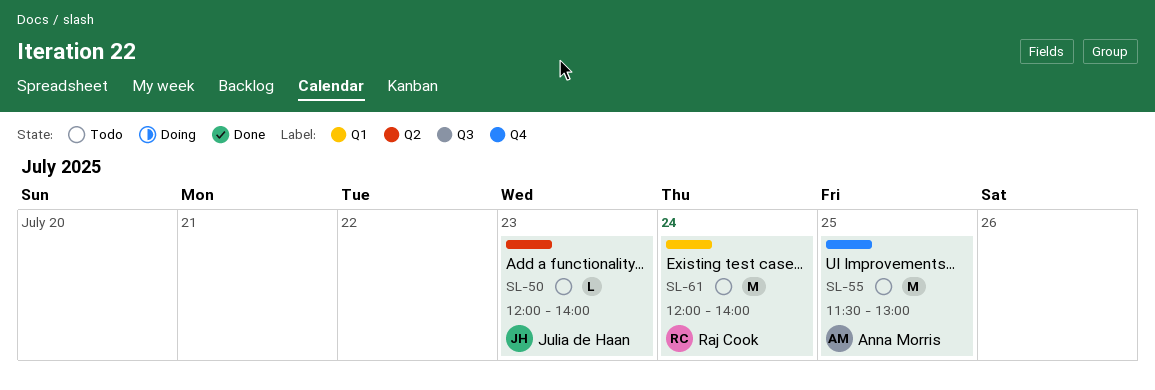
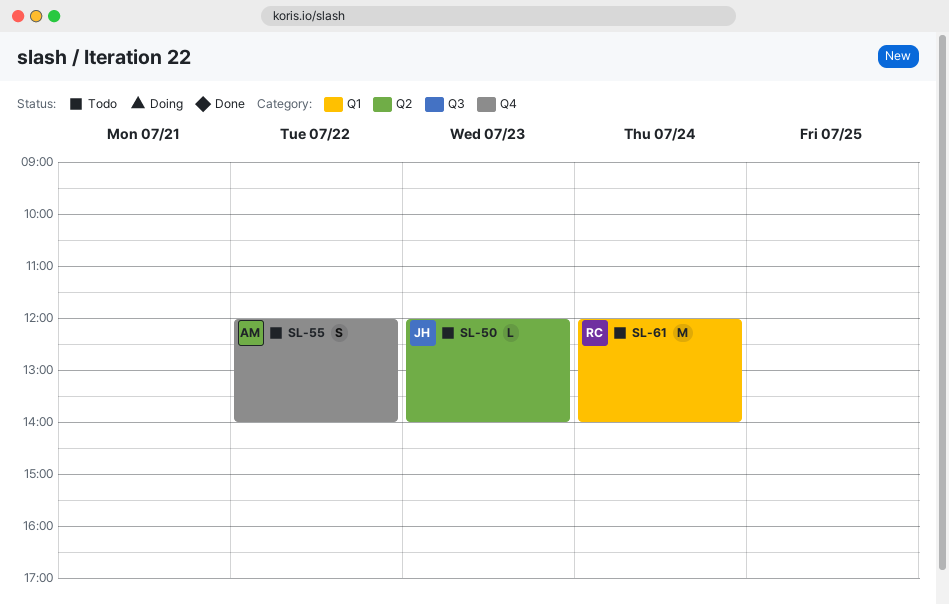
SL-55, estimate: M -> S
SL-55, day: Jul 25 -> Jul 22
SL-55, begins: 11:30 -> 12:00
SL-55, ends: 13:00 -> 14:00

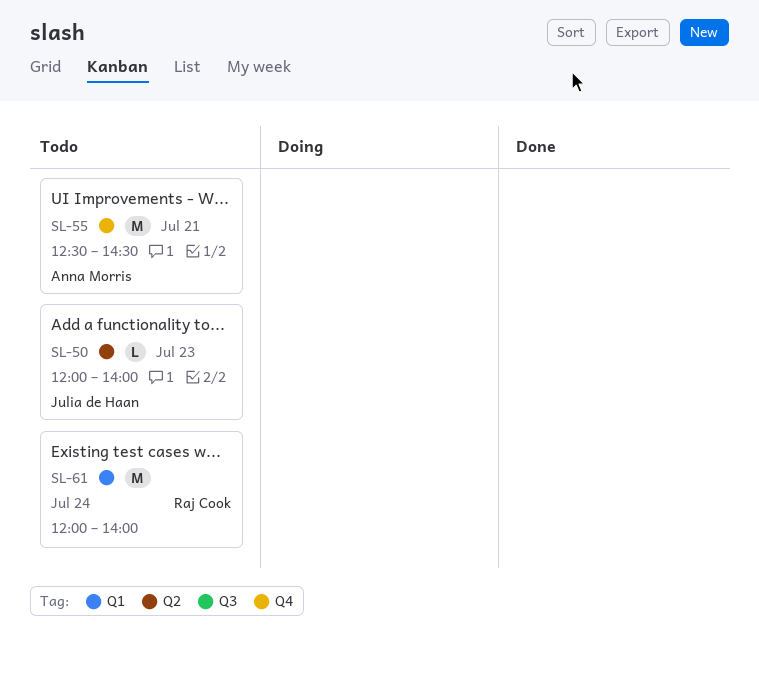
SL-55, estimate: S -> M
SL-55, day: Jul 22 -> Jul 21
SL-55, begins: 12:00 -> 12:30
SL-55, ends: 14:00 -> 14:30

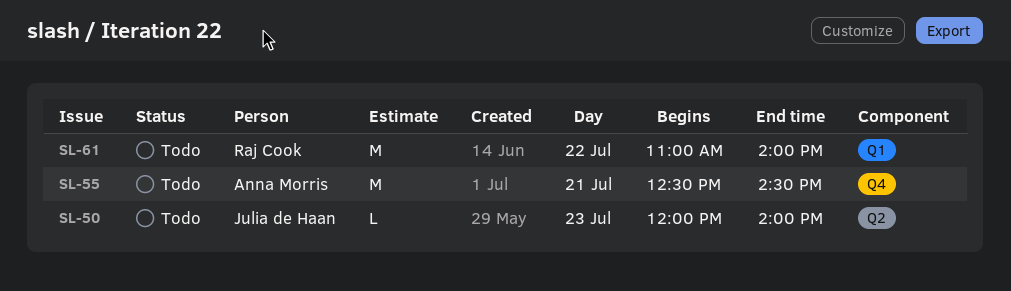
SL-61, day: Jul 24 -> Jul 22
SL-61, begins: 12:00 -> 11:00

